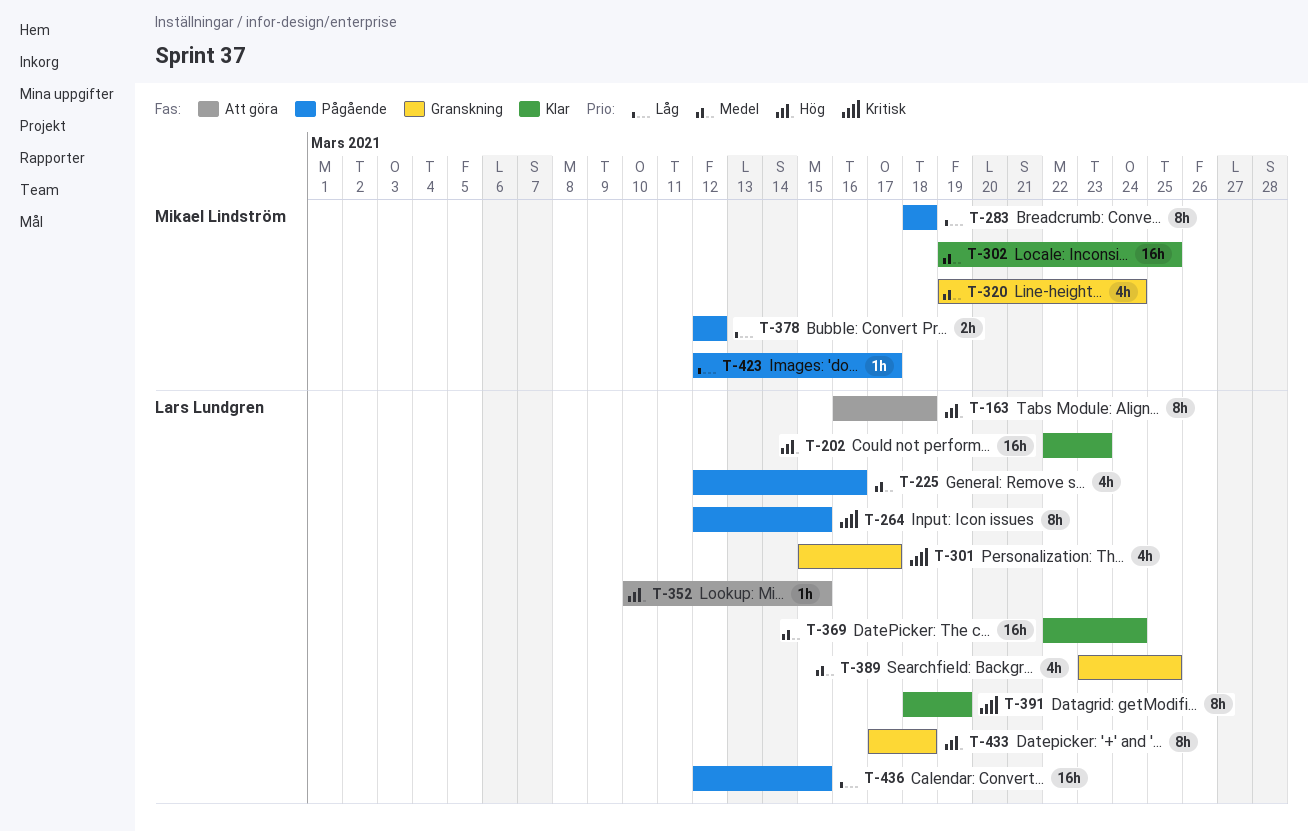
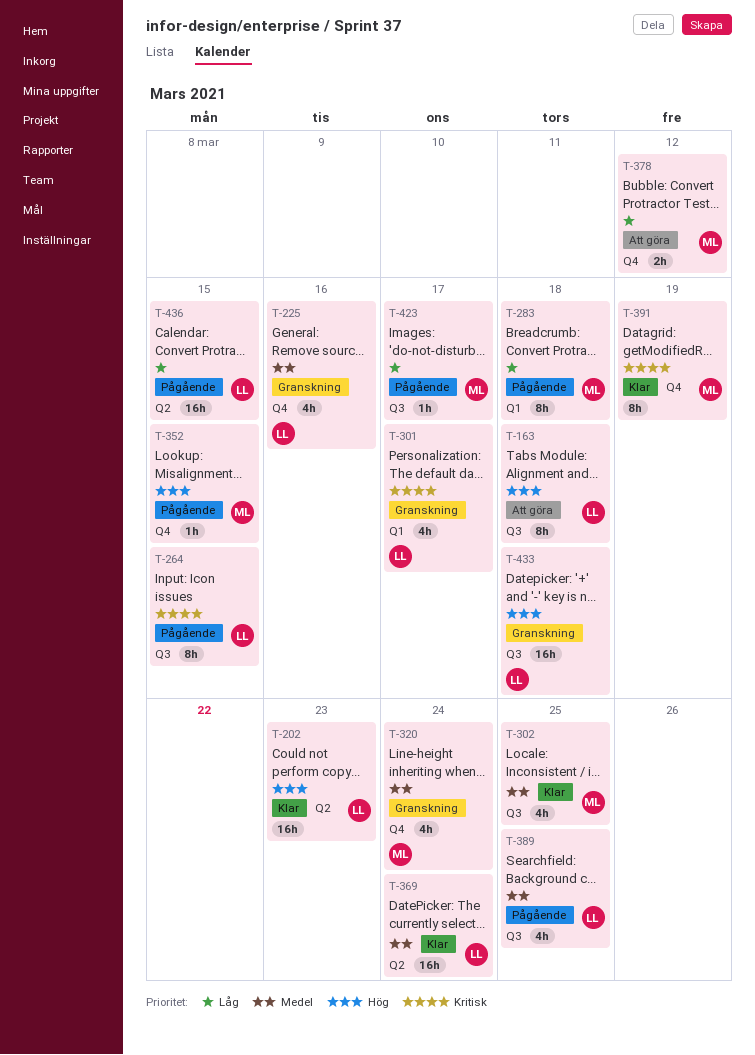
T-225, status: Pågående -> Granskning
T-302, estimate: 16h -> 4h
T-352, status: Att göra -> Pågående
T-352, owner: Lars Lundgren -> Mikael Lindström
T-378, status: Pågående -> Att göra
T-389, status: Granskning -> Pågående
T-391, owner: Lars Lundgren -> Mikael Lindström
T-433, estimate: 8h -> 16h

